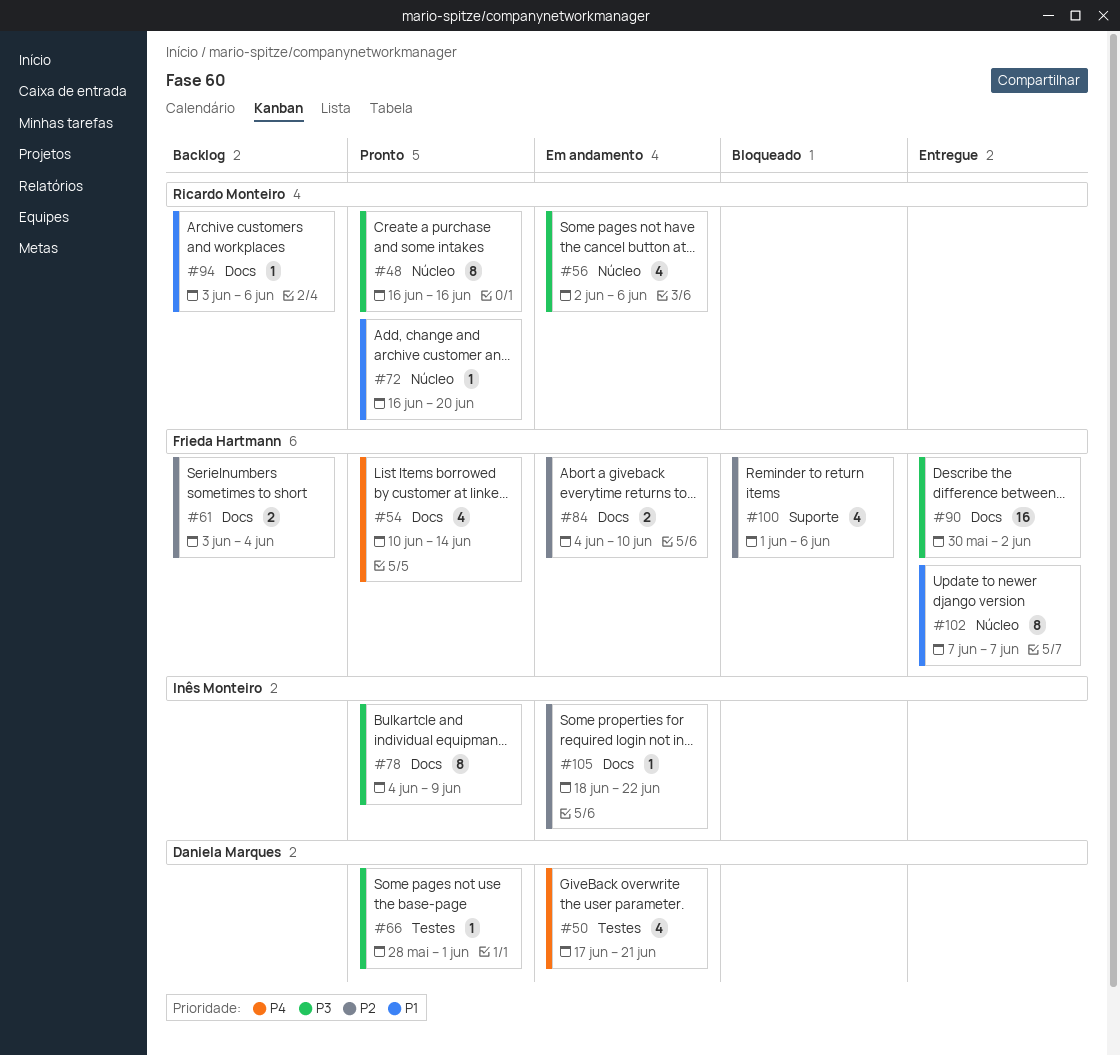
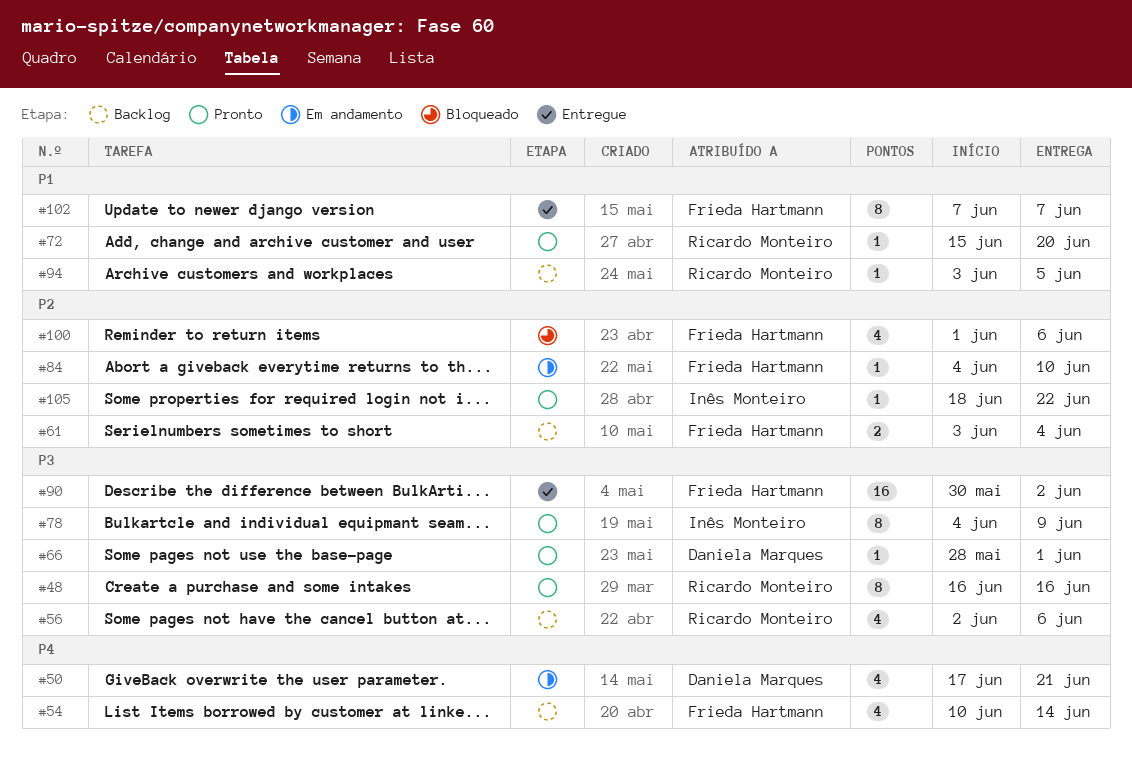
#54, status: Pronto -> Backlog
#56, status: Em andamento -> Backlog
#72, start: Jun 16 -> Jun 15
#84, estimate: 2 -> 1
#94, due: Jun 6 -> Jun 5
#105, status: Em andamento -> Pronto

